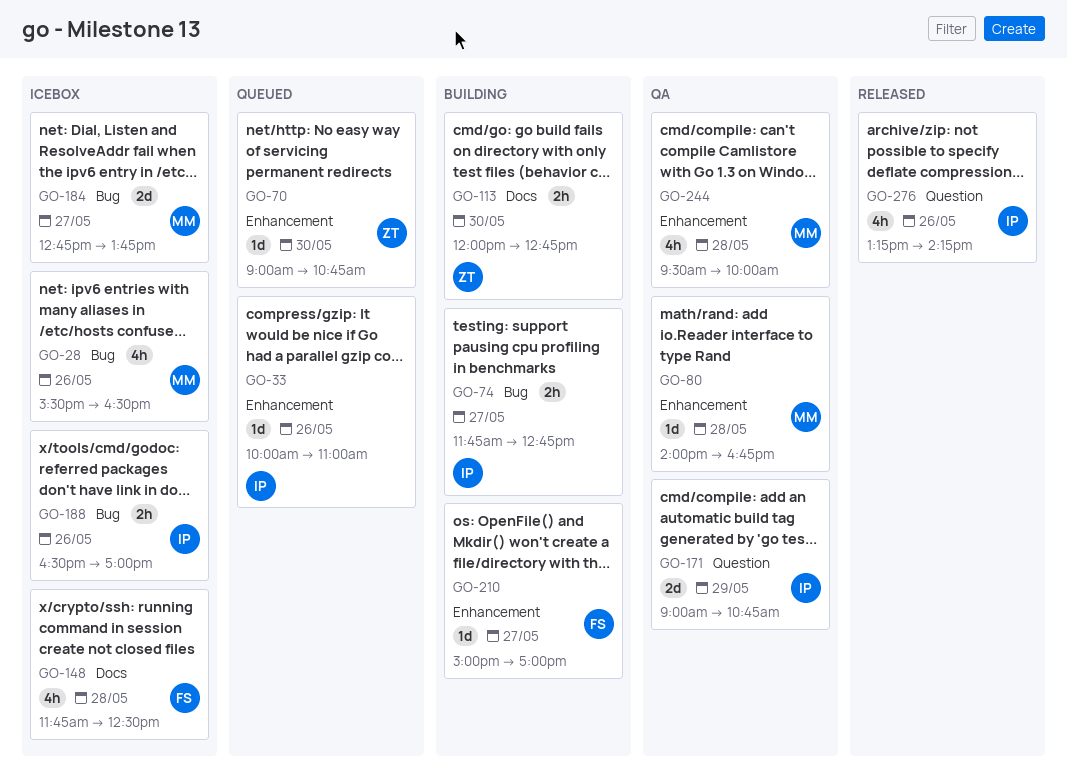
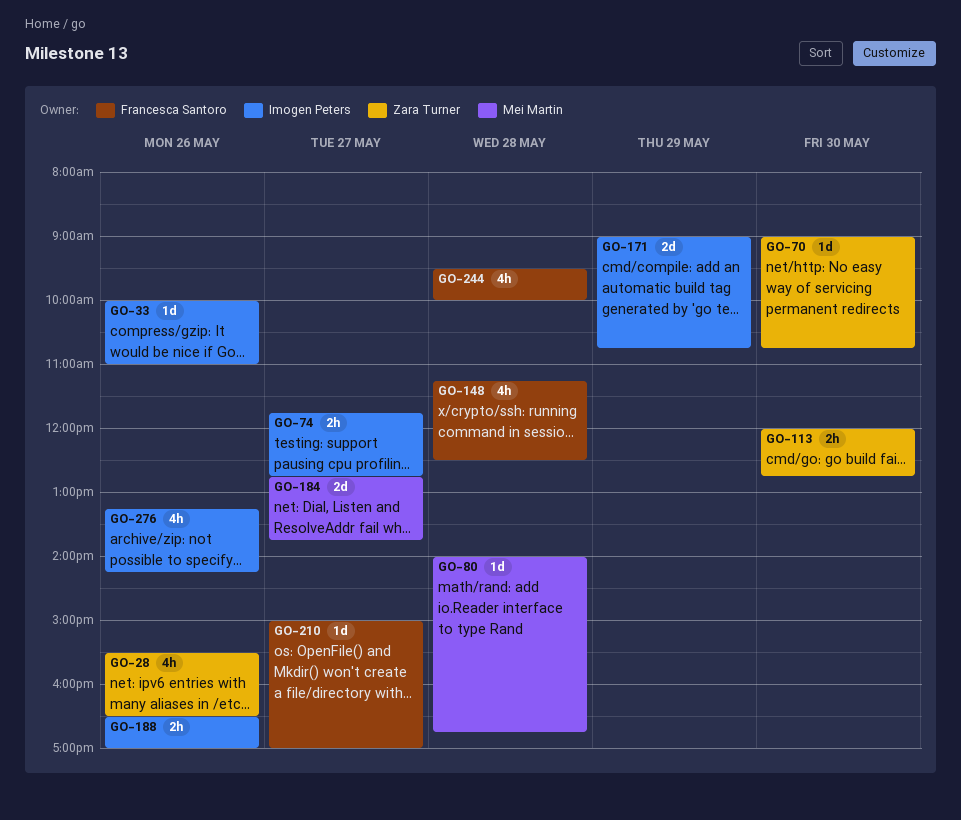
GO-28, owner: Mei Martin -> Zara Turner
GO-148, begins: 11:45 -> 11:15
GO-244, owner: Mei Martin -> Francesca Santoro

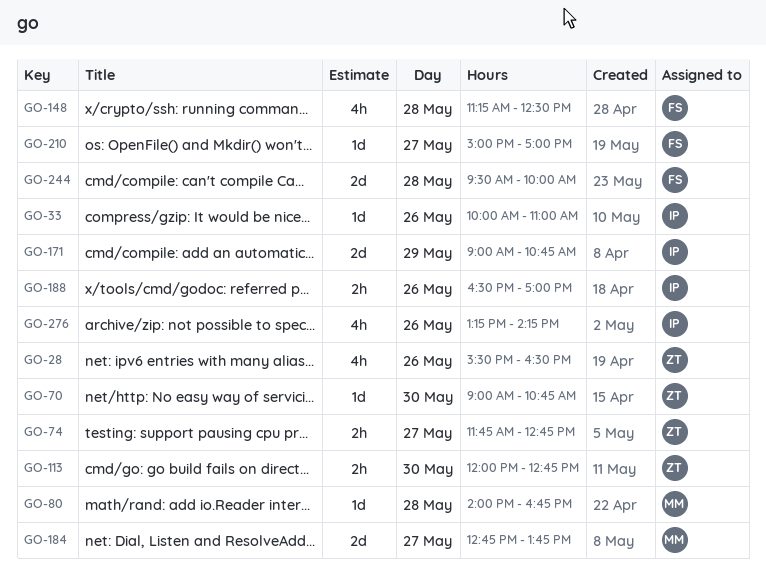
GO-74, owner: Imogen Peters -> Zara Turner
GO-244, estimate: 4h -> 2d

